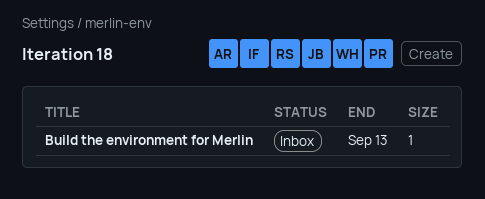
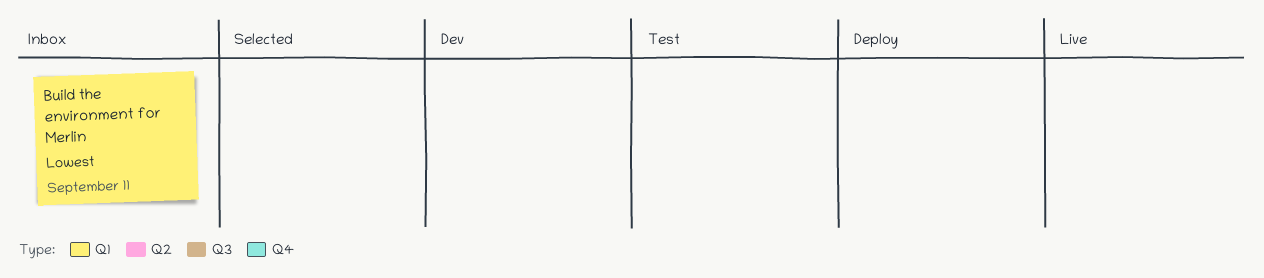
Build the environment for Merlin, due: Sep 13 -> Sep 11

